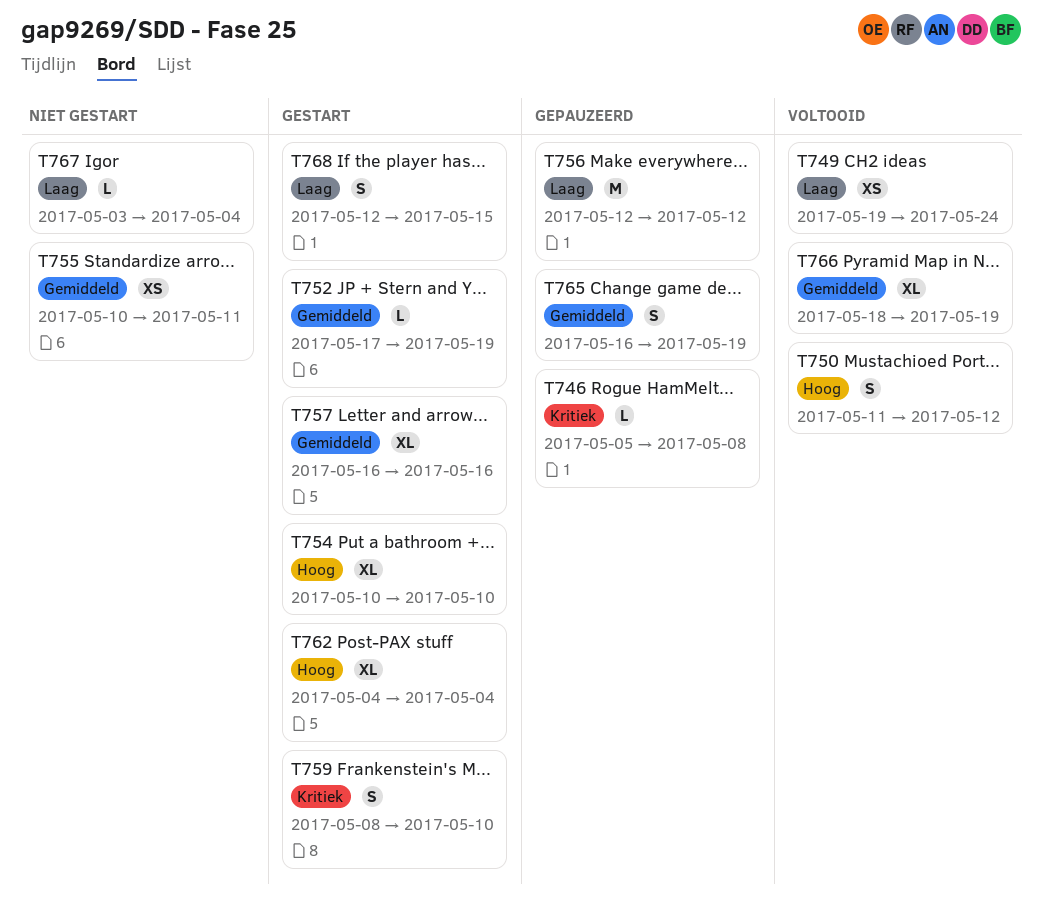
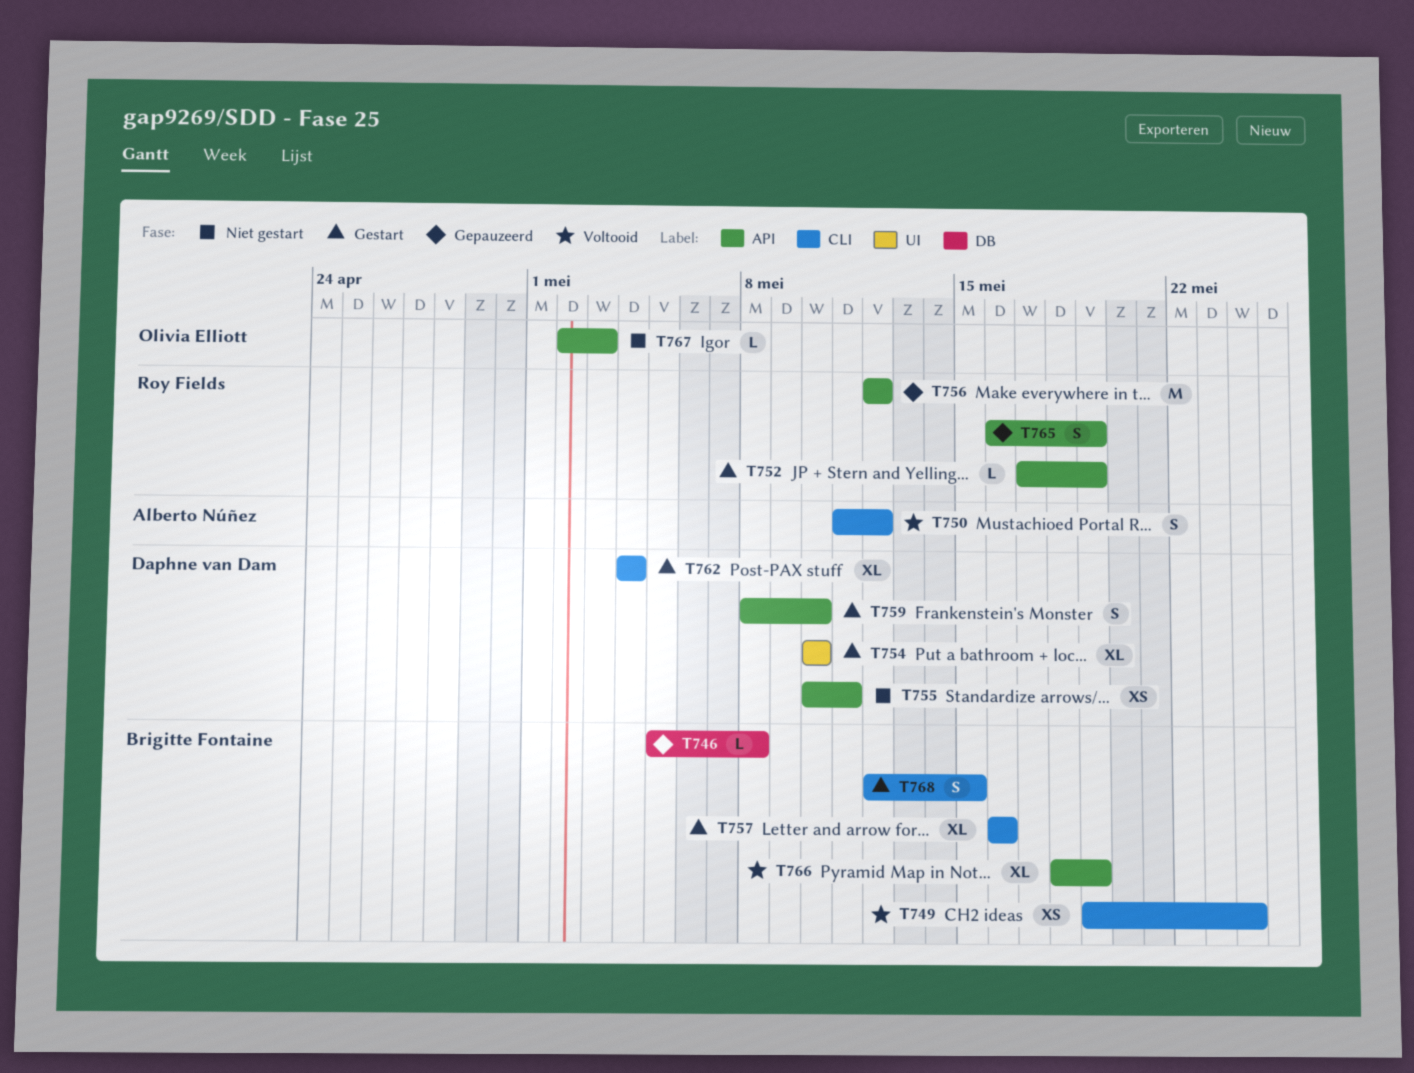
T767, start: May 3 -> May 2
T767, due: May 4 -> May 3

